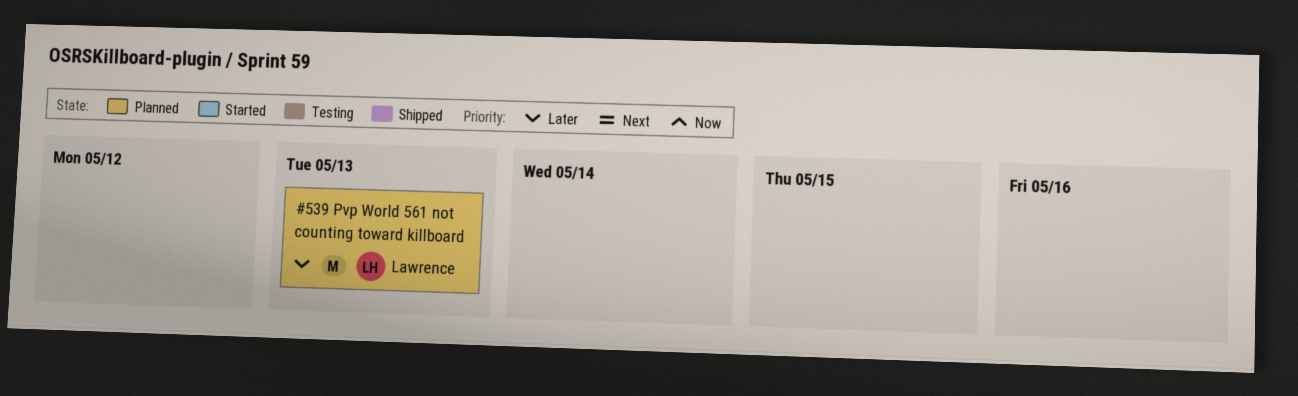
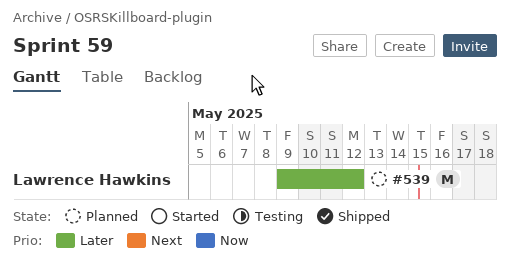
#539, due: May 13 -> May 12

